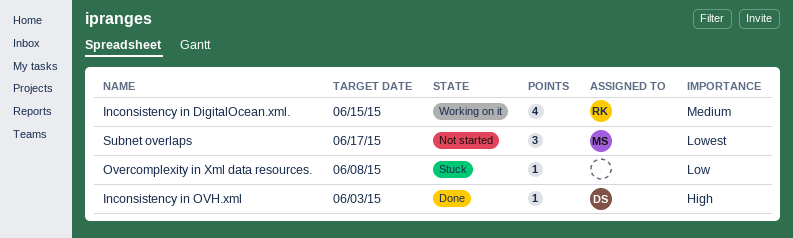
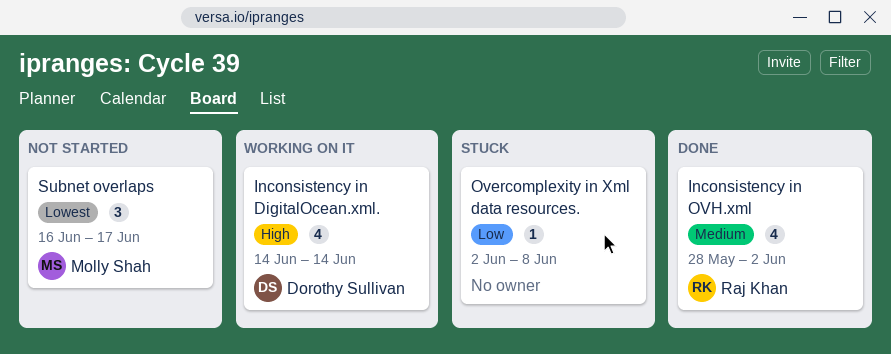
Inconsistency in DigitalOcean.xml., owner: Raj Khan -> Dorothy Sullivan
Inconsistency in DigitalOcean.xml., priority: Medium -> High
Inconsistency in DigitalOcean.xml., due: Jun 15 -> Jun 14
Inconsistency in OVH.xml, owner: Dorothy Sullivan -> Raj Khan
Inconsistency in OVH.xml, priority: High -> Medium
Inconsistency in OVH.xml, estimate: 1 -> 4
Inconsistency in OVH.xml, due: Jun 3 -> Jun 2

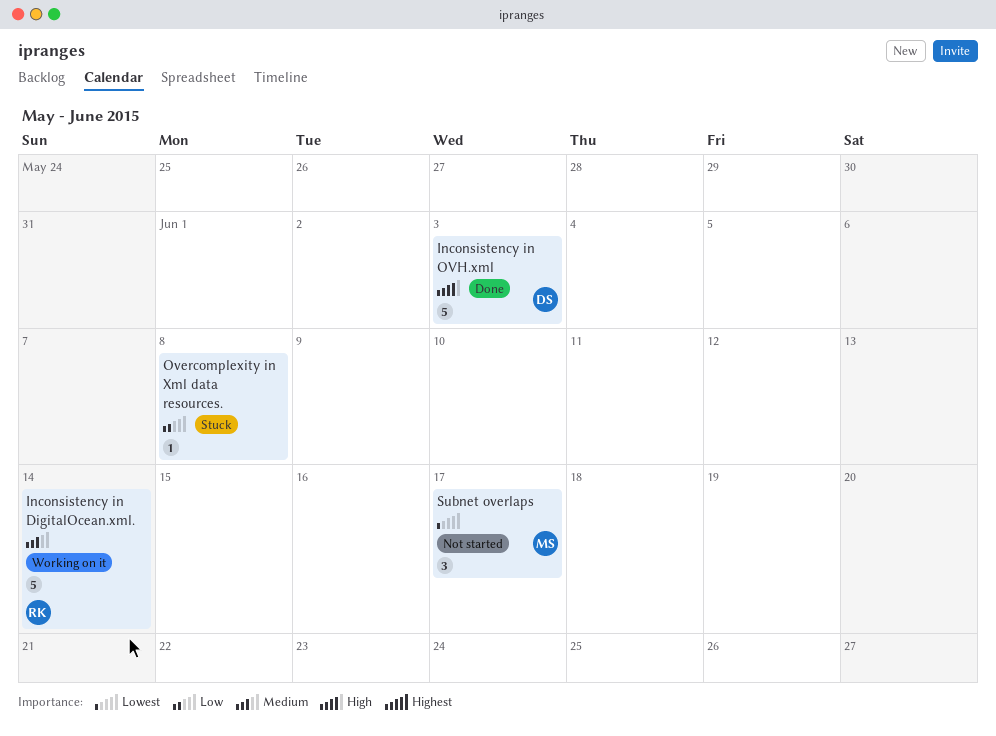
Inconsistency in DigitalOcean.xml., owner: Dorothy Sullivan -> Raj Khan
Inconsistency in DigitalOcean.xml., priority: High -> Medium
Inconsistency in DigitalOcean.xml., estimate: 4 -> 5
Inconsistency in OVH.xml, owner: Raj Khan -> Dorothy Sullivan
Inconsistency in OVH.xml, priority: Medium -> High
Inconsistency in OVH.xml, estimate: 4 -> 5
Inconsistency in OVH.xml, due: Jun 2 -> Jun 3

